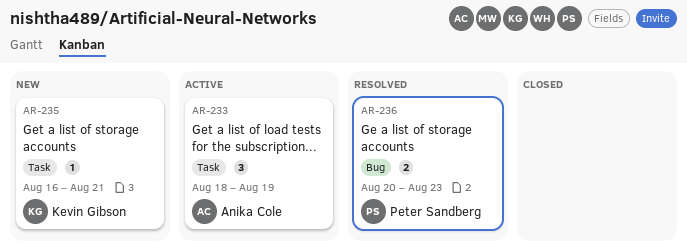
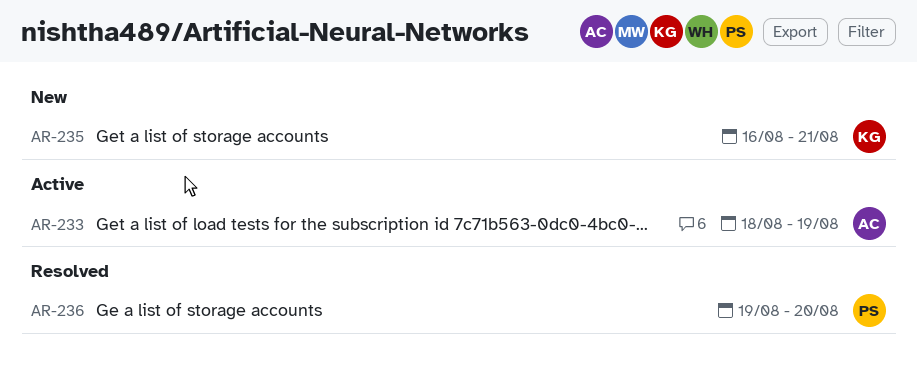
AR-236, start: Aug 20 -> Aug 19
AR-236, due: Aug 23 -> Aug 20

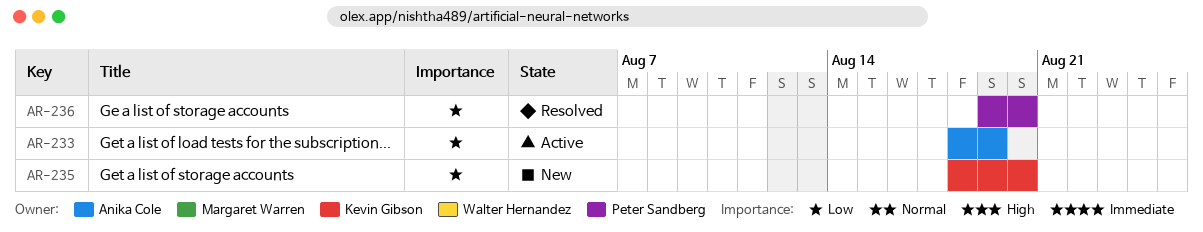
AR-235, start: Aug 16 -> Aug 18
AR-235, due: Aug 21 -> Aug 20

